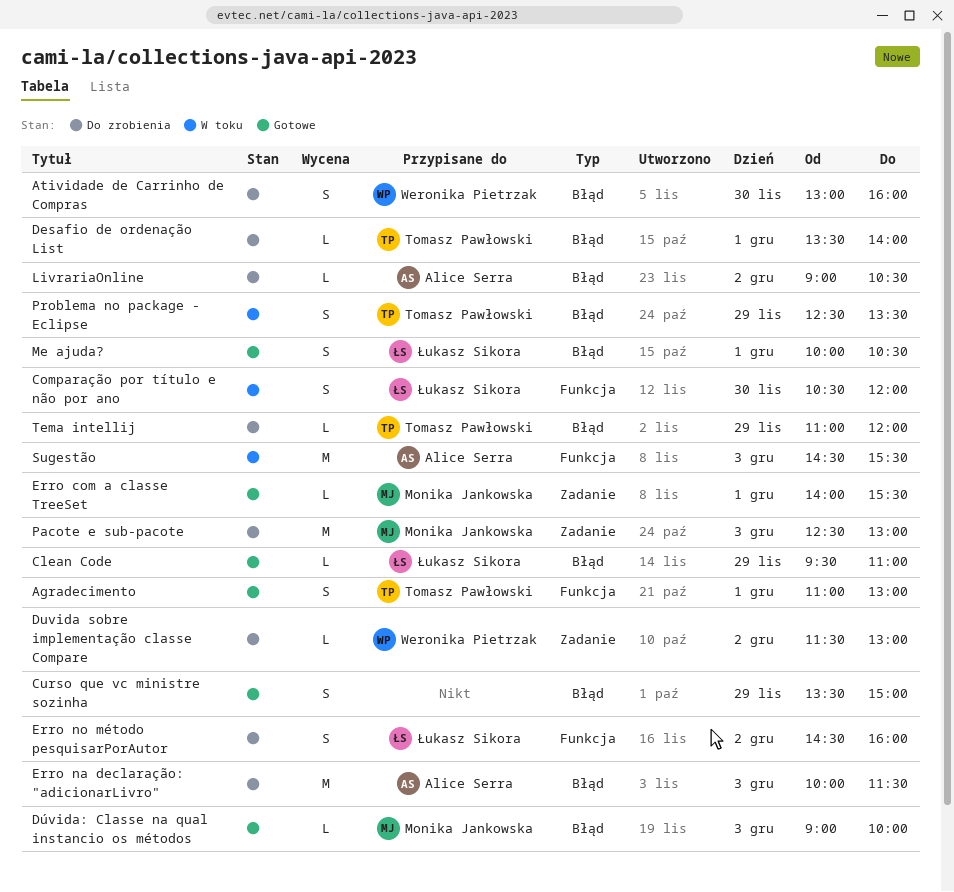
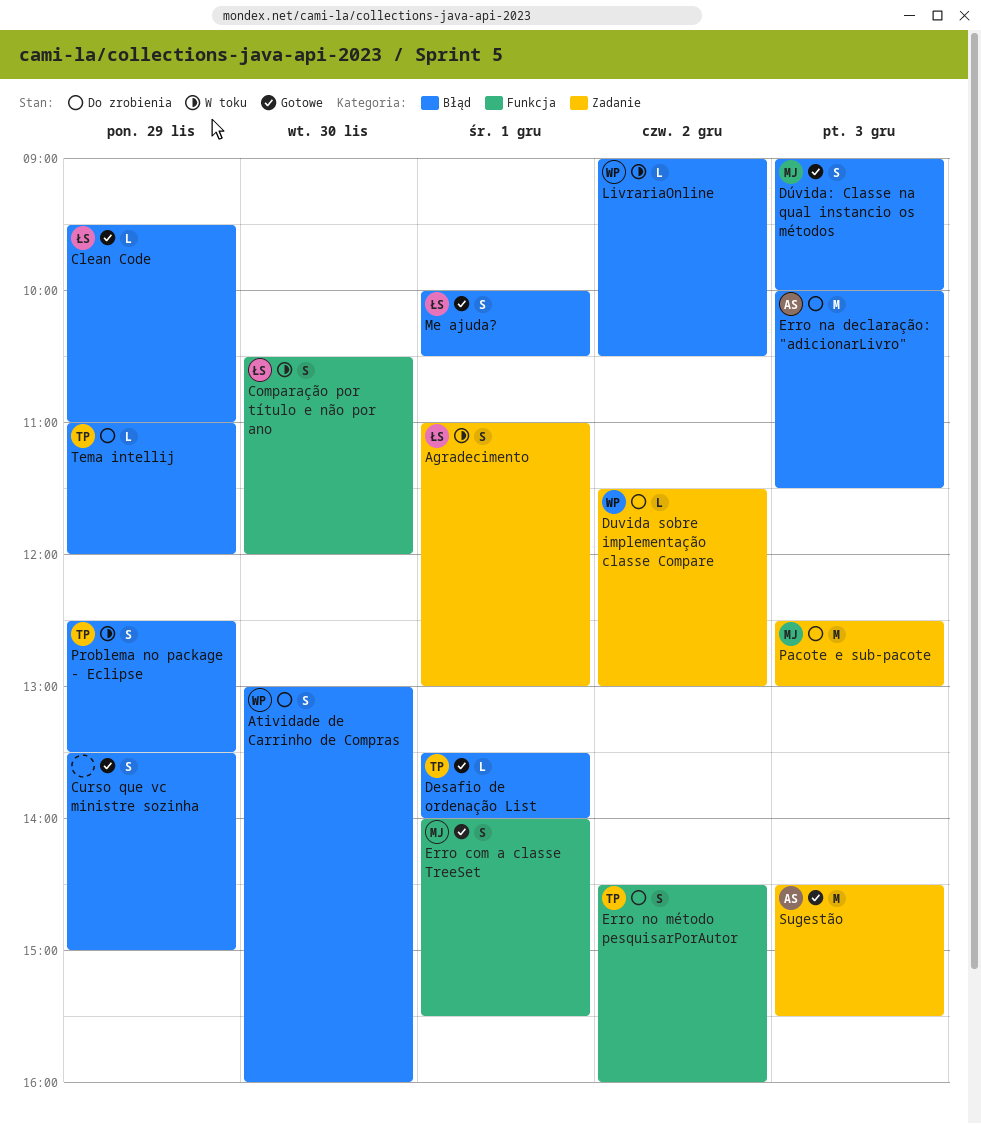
Agradecimento, status: Gotowe -> W toku
Agradecimento, owner: Tomasz Pawłowski -> Łukasz Sikora
Agradecimento, label: Funkcja -> Zadanie
Desafio de ordenação List, status: Do zrobienia -> Gotowe
Dúvida: Classe na qual instancio os métodos, estimate: L -> S
Erro com a classe TreeSet, label: Zadanie -> Funkcja
Erro com a classe TreeSet, estimate: L -> S
Erro no método pesquisarPorAutor, owner: Łukasz Sikora -> Tomasz Pawłowski
LivrariaOnline, status: Do zrobienia -> W toku
LivrariaOnline, owner: Alice Serra -> Weronika Pietrzak
Sugestão, status: W toku -> Gotowe
Sugestão, label: Funkcja -> Zadanie

